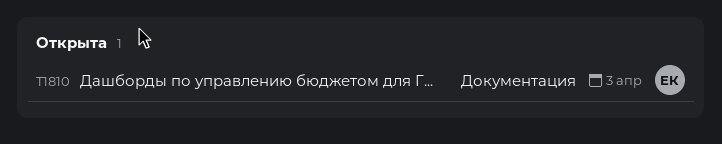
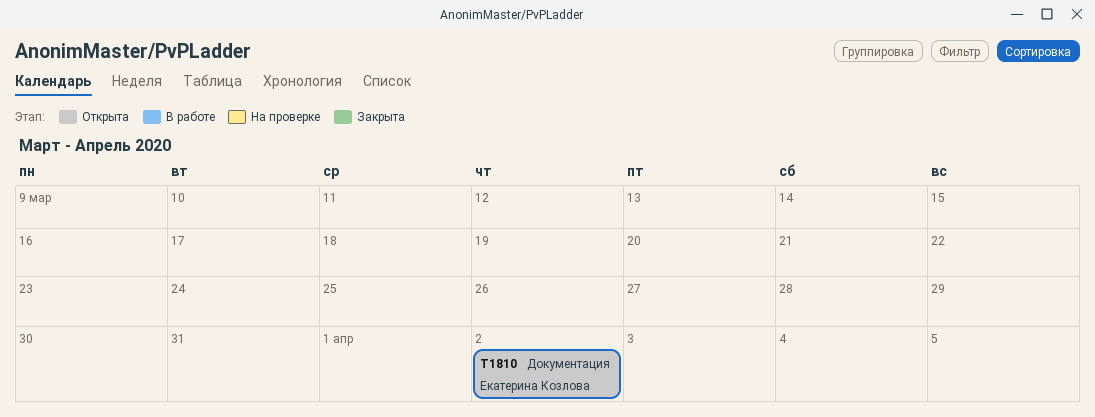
T1810, due: Apr 3 -> Apr 2

